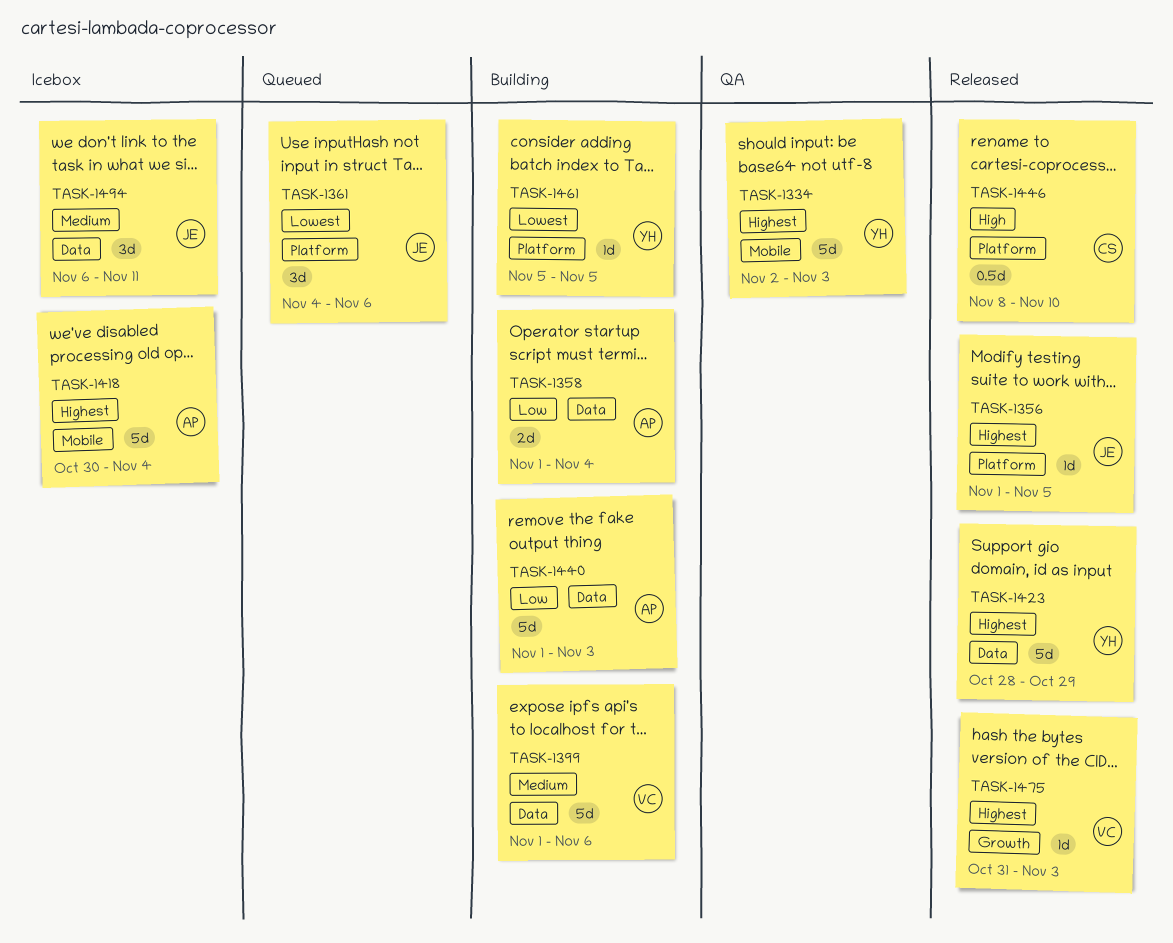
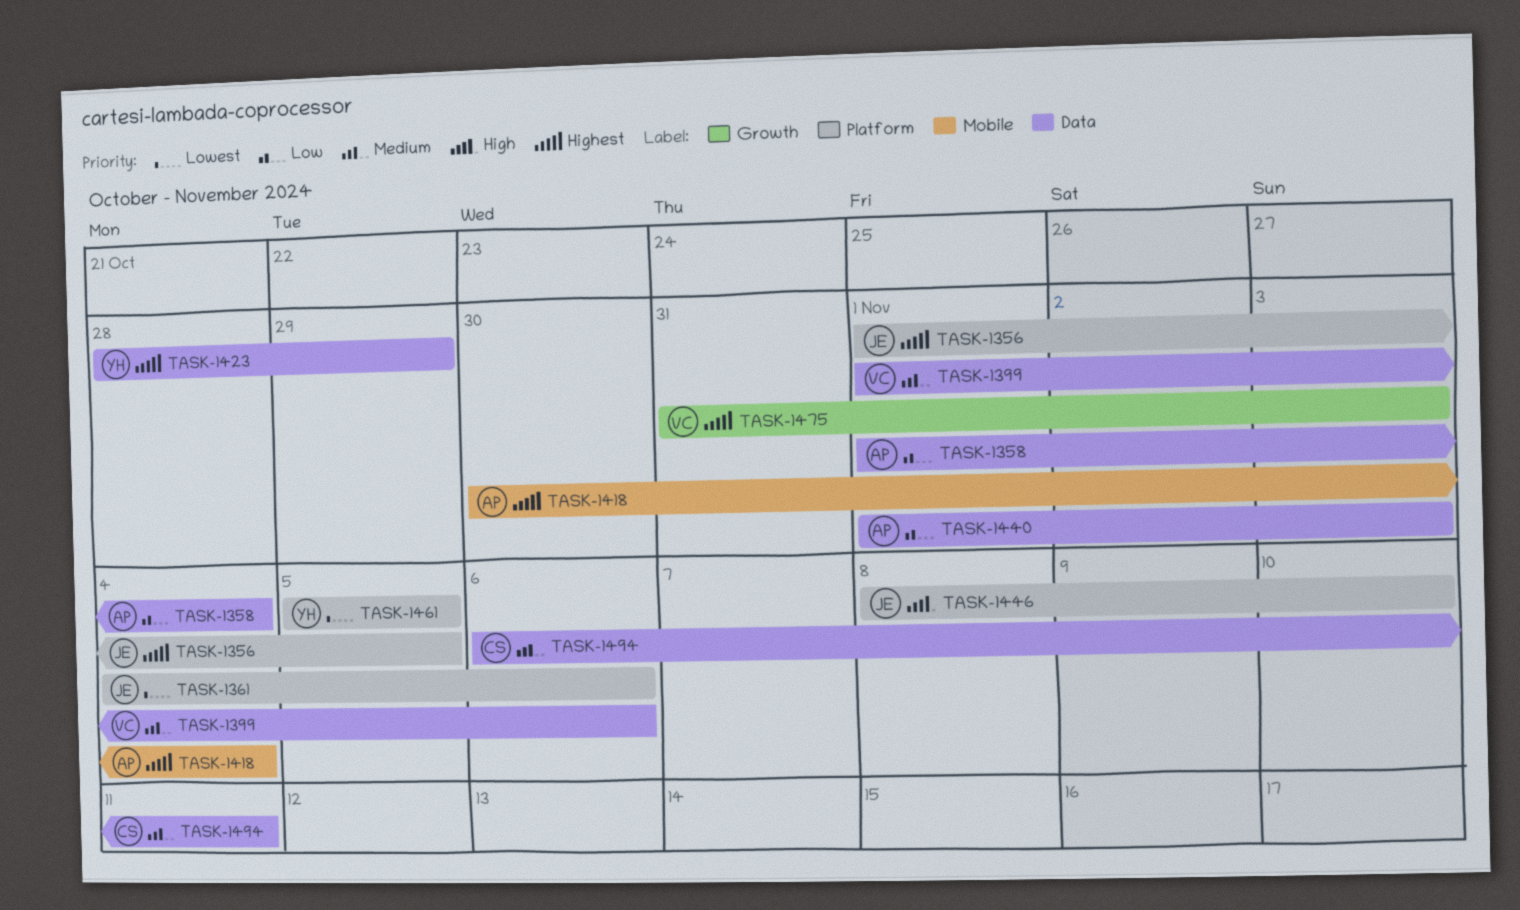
TASK-1334: present -> none
TASK-1446, owner: CS -> JE
TASK-1494, owner: JE -> CS

